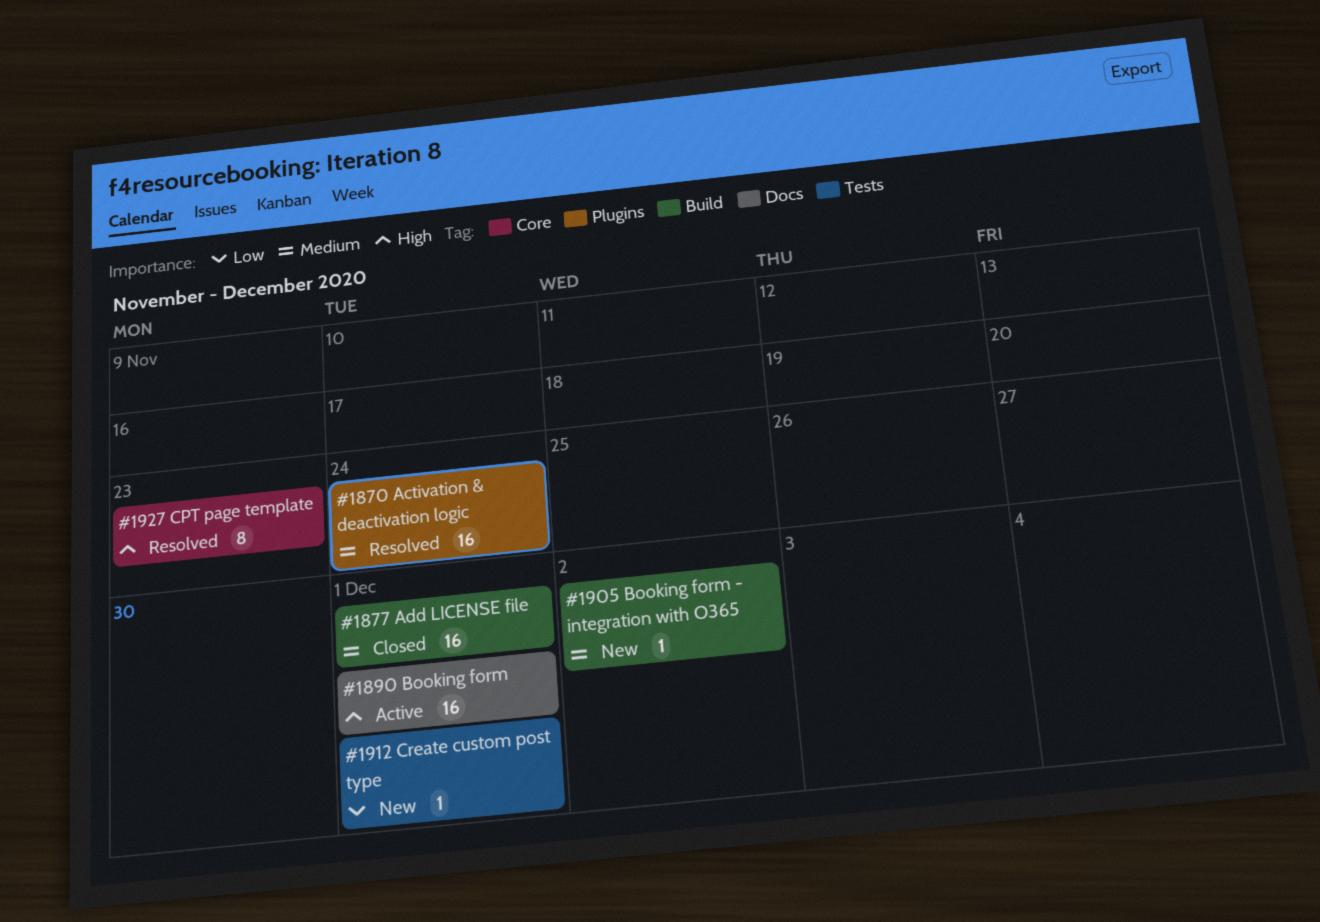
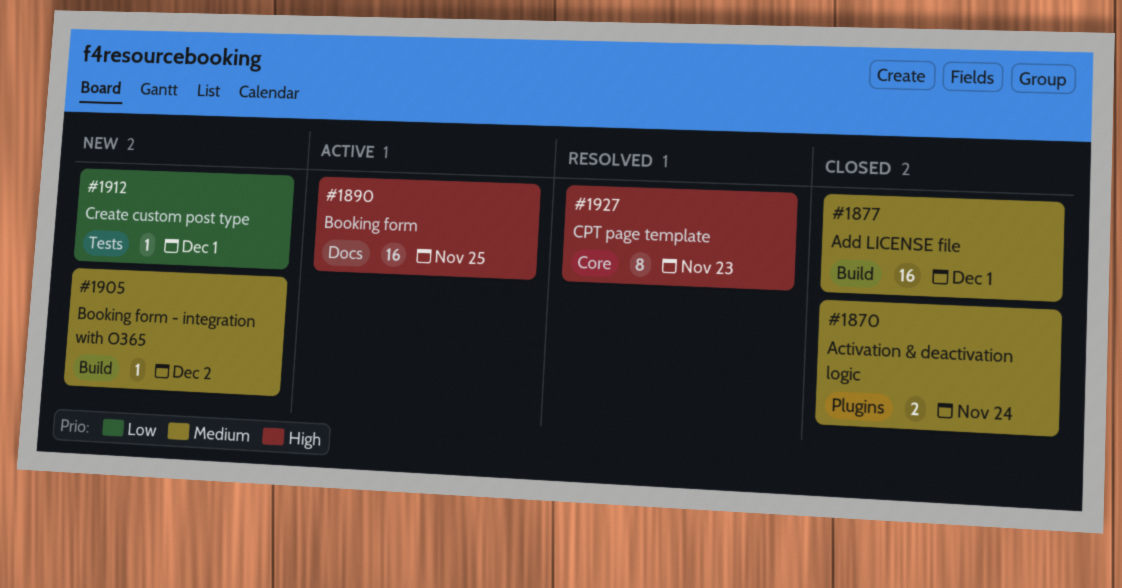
#1870, status: Resolved -> Closed
#1870, estimate: 16 -> 2
#1890, due: Dec 1 -> Nov 25

